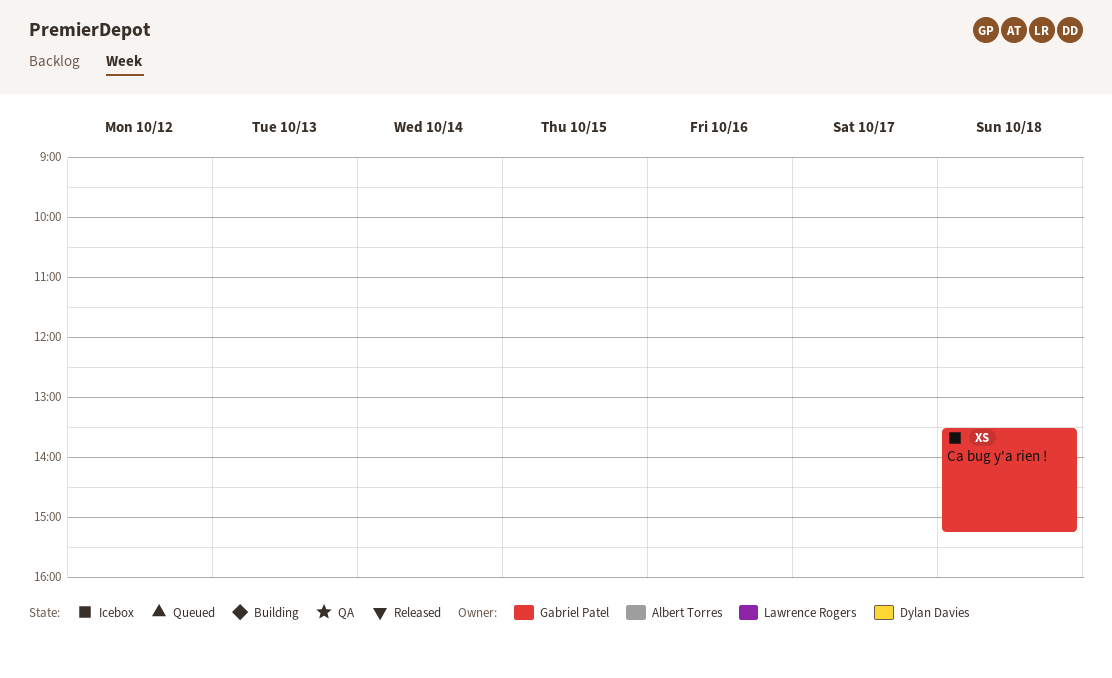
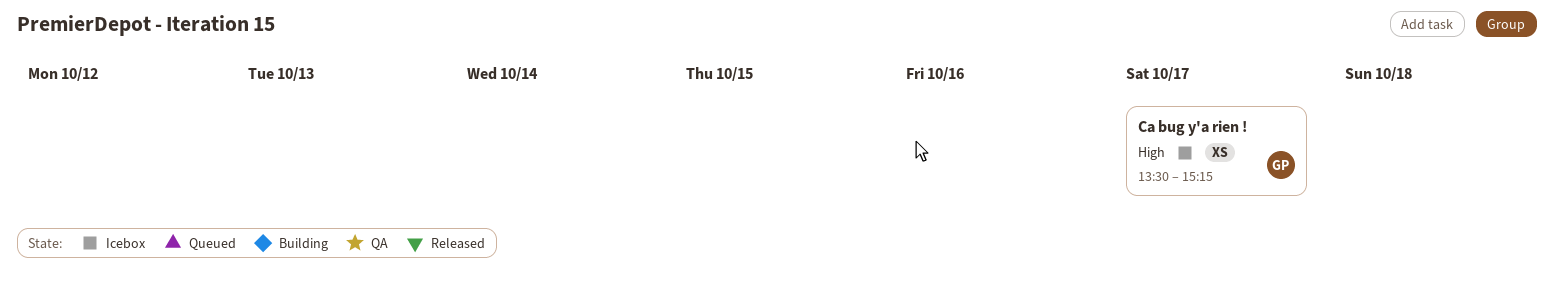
Ca bug y'a rien !, day: Oct 18 -> Oct 17

